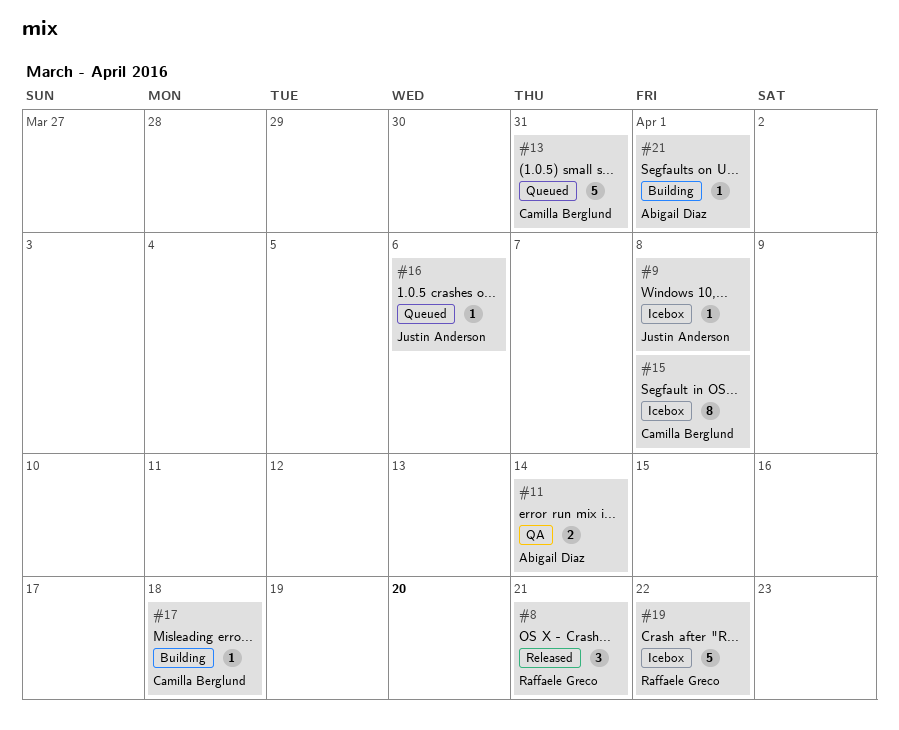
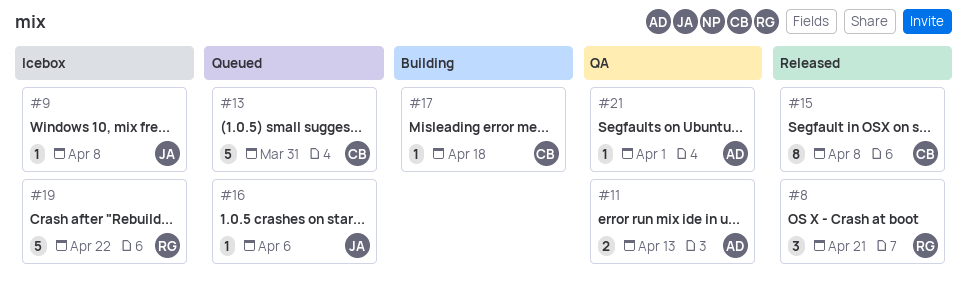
#11, due: Apr 14 -> Apr 13
#15, status: Icebox -> Released
#21, status: Building -> QA

